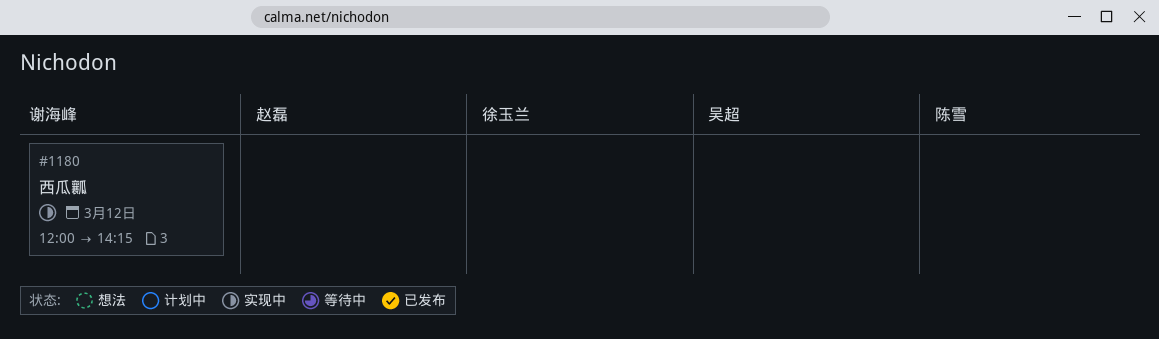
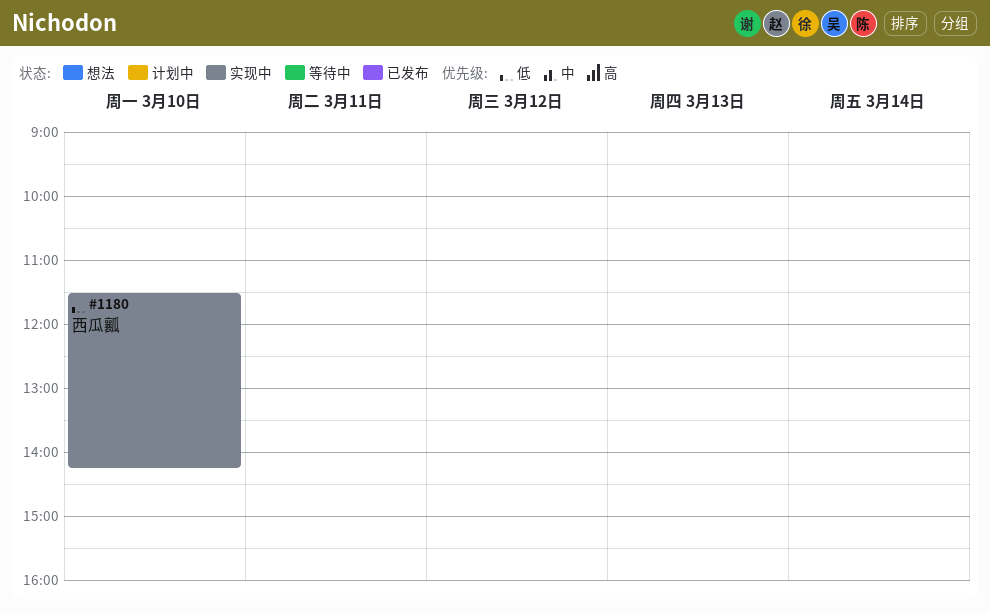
#1180, day: Mar 12 -> Mar 10
#1180, begins: 12:00 -> 11:30

